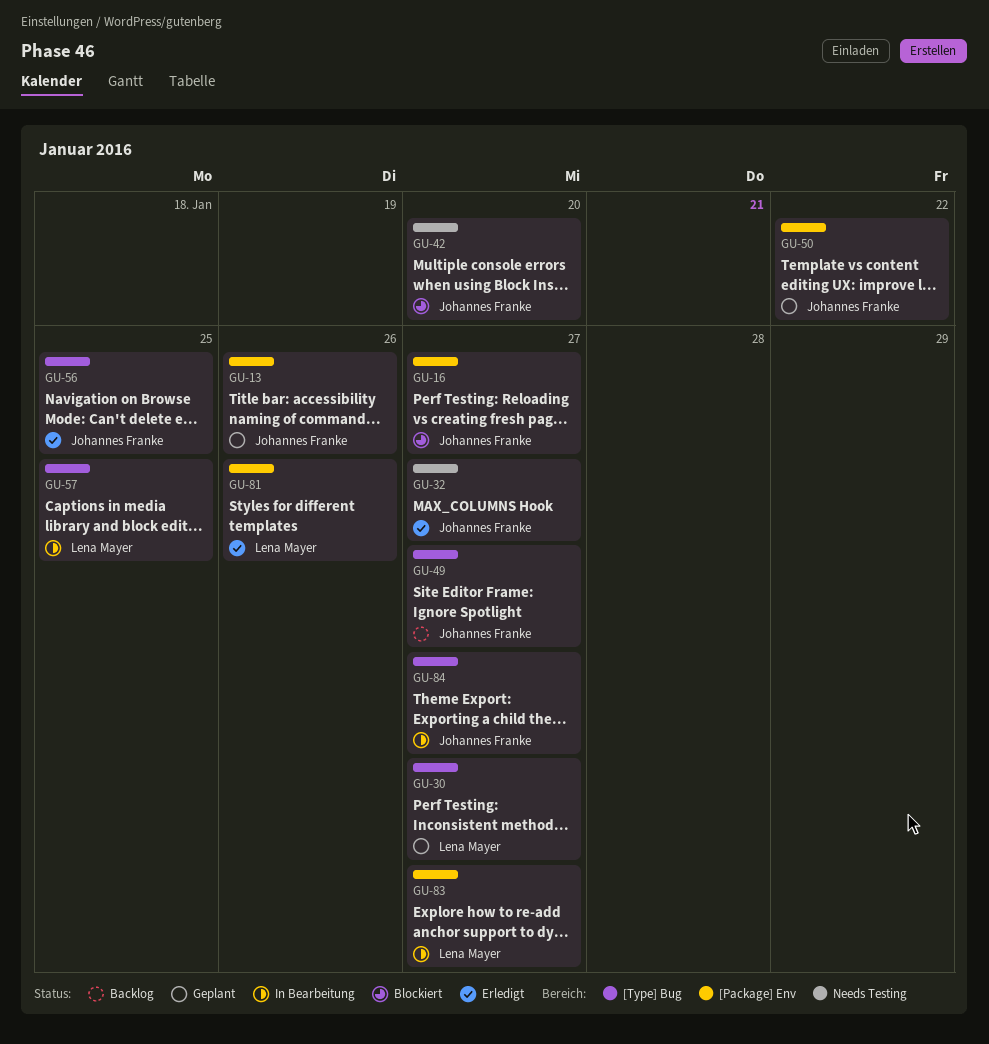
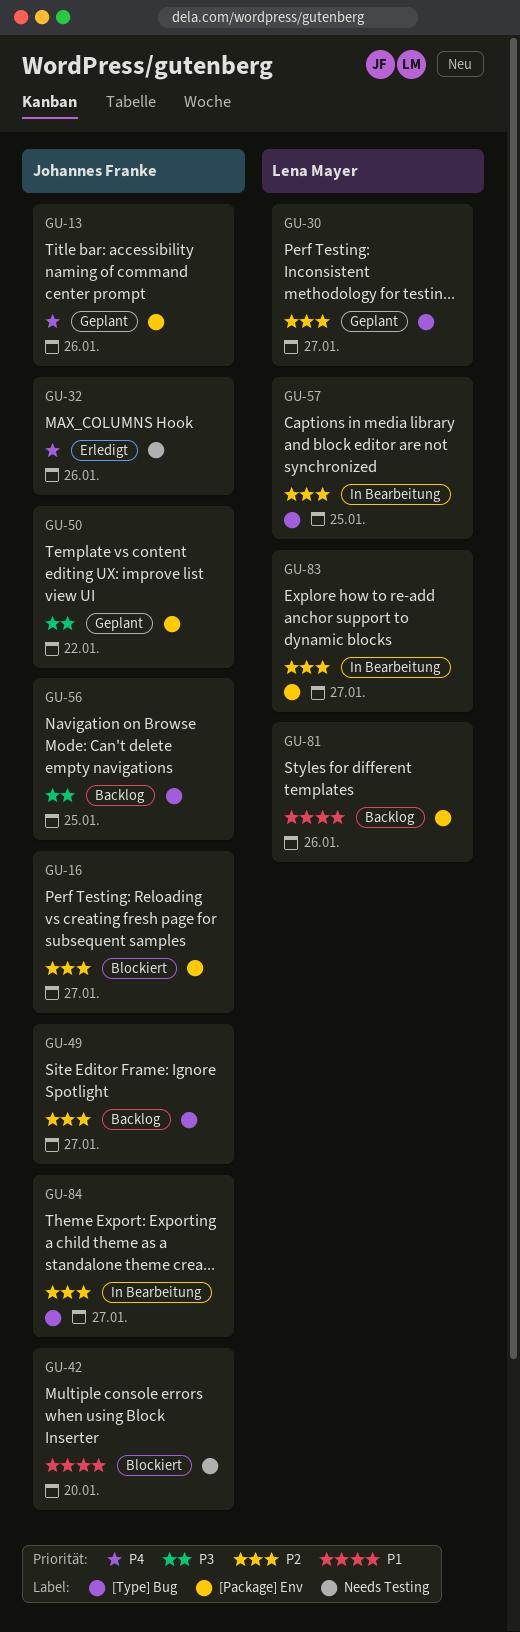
GU-32, due: Jan 27 -> Jan 26
GU-56, status: Erledigt -> Backlog
GU-81, status: Erledigt -> Backlog

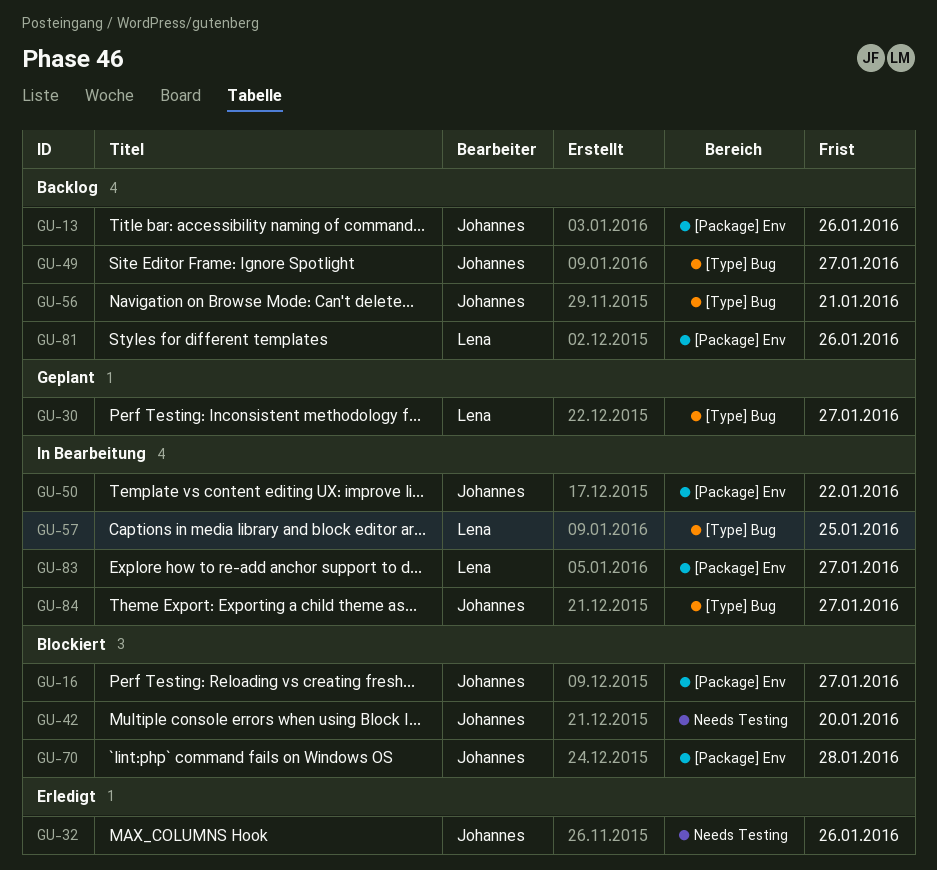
GU-13, status: Geplant -> Backlog
GU-50, status: Geplant -> In Bearbeitung
GU-56, due: Jan 25 -> Jan 21
GU-70: none -> present

